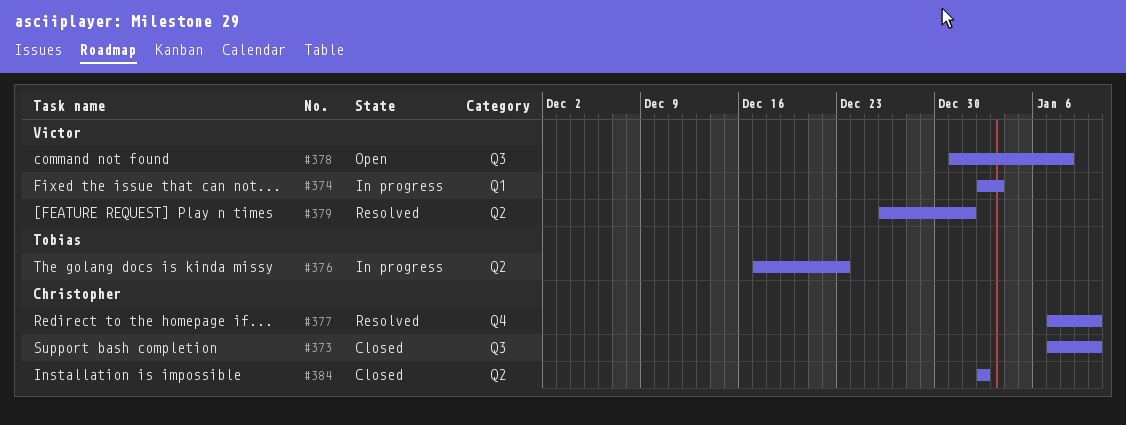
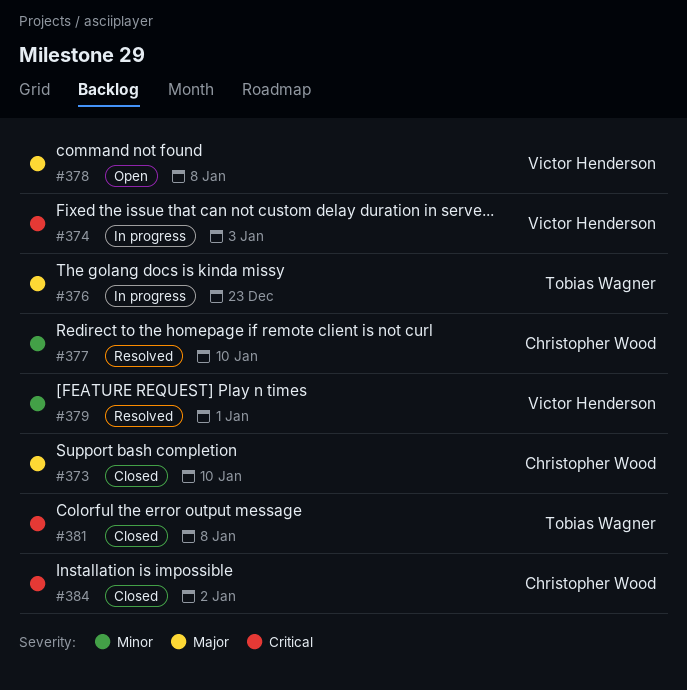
#381: none -> present

